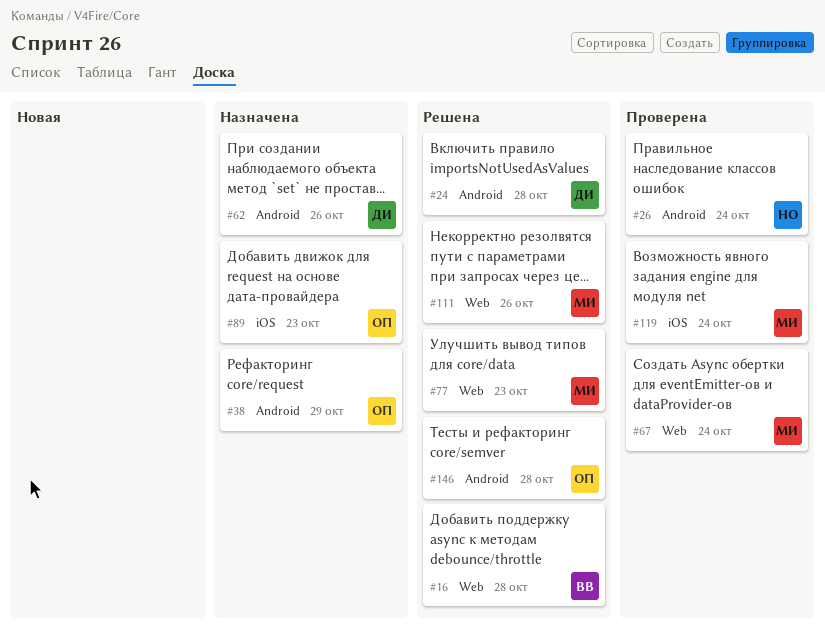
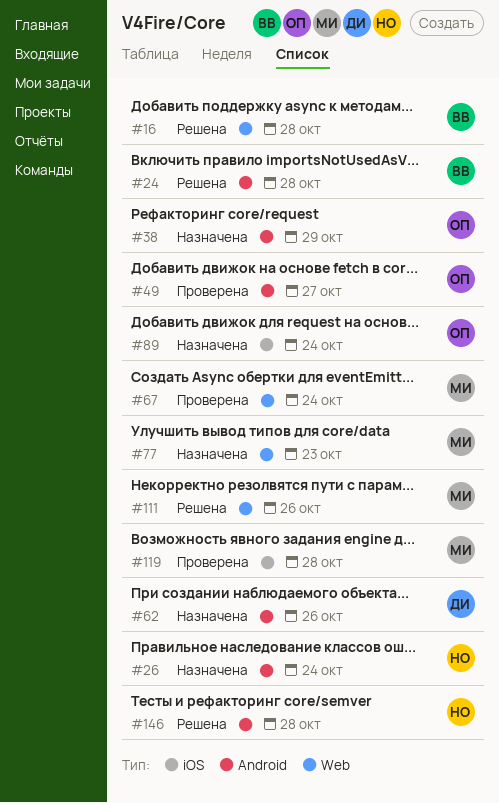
#24, owner: ДИ -> ВВ
#26, status: Проверена -> Назначена
#49: none -> present
#77, status: Решена -> Назначена
#89, due: Oct 23 -> Oct 24
#119, due: Oct 24 -> Oct 28
#146, owner: ОП -> НО

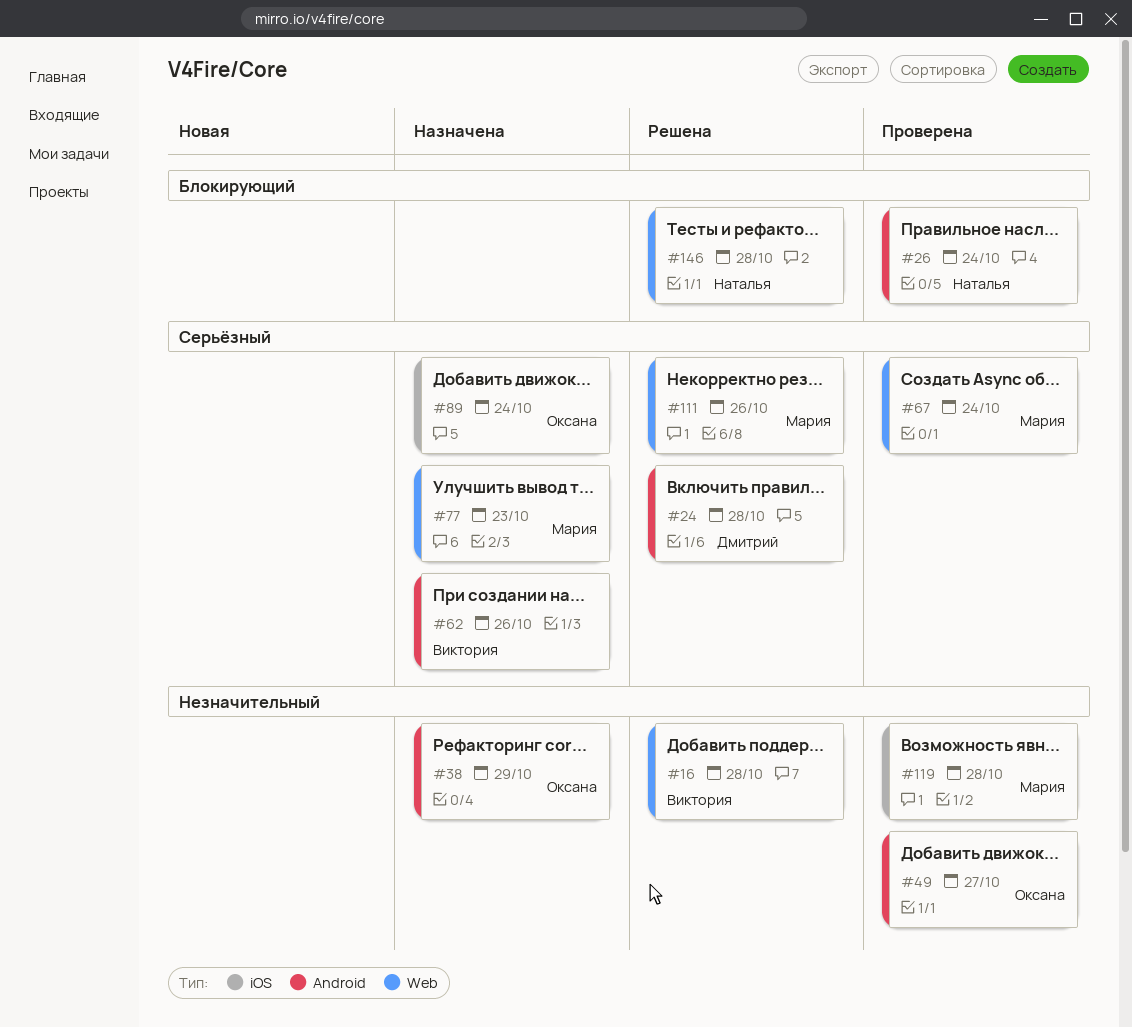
#24, owner: Виктория -> Дмитрий
#26, status: Назначена -> Проверена
#62, owner: Дмитрий -> Виктория
#146, label: Android -> Web

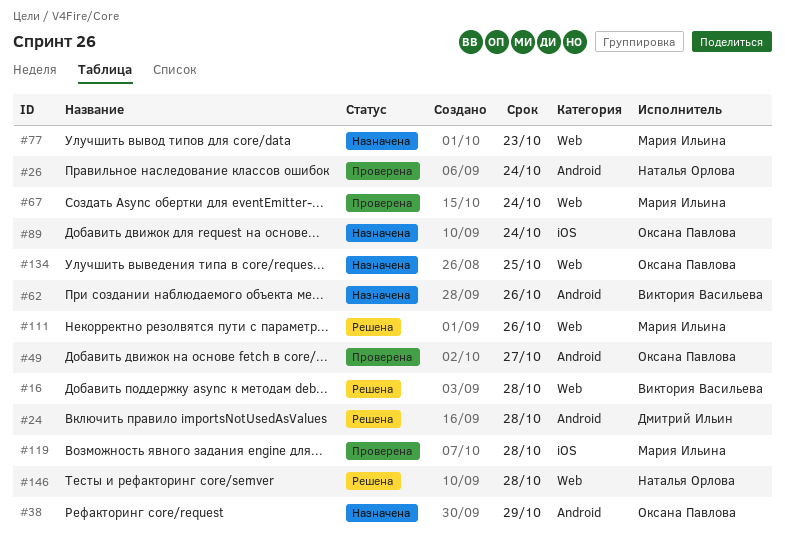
#134: none -> present

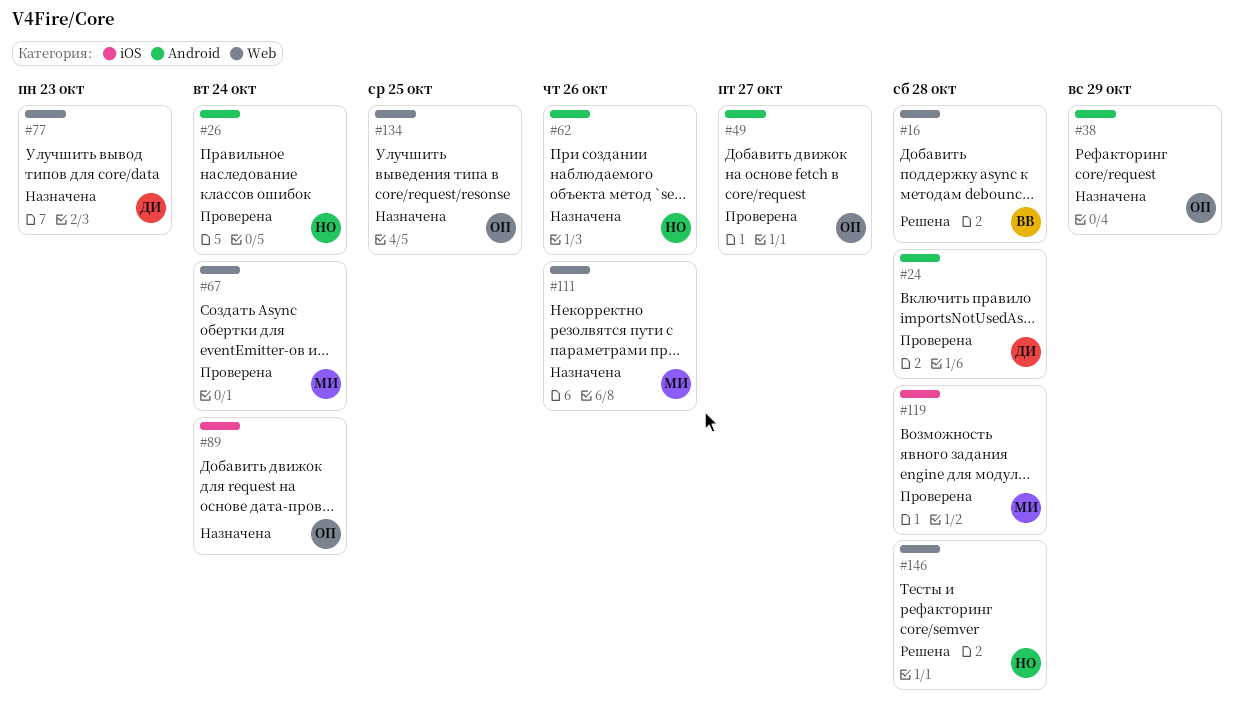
#24, status: Решена -> Проверена
#62, owner: Виктория Васильева -> Наталья Орлова
#77, owner: Мария Ильина -> Дмитрий Ильин
#111, status: Решена -> Назначена

